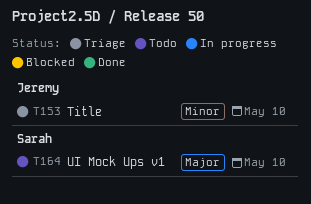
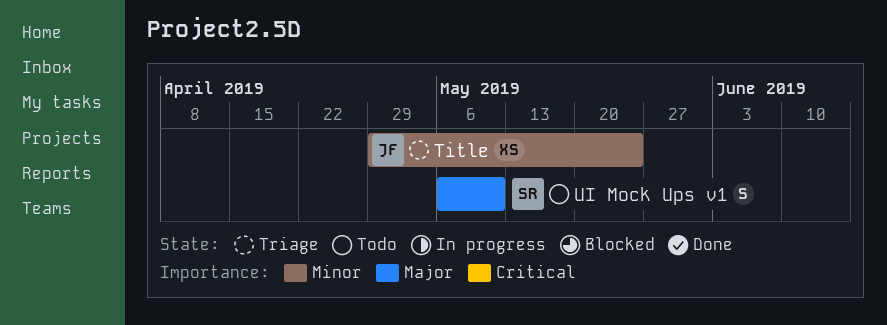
Title, due: May 10 -> May 24

